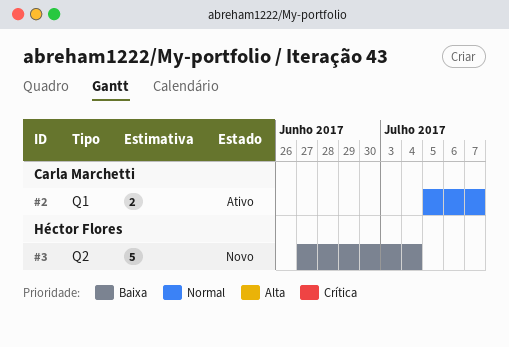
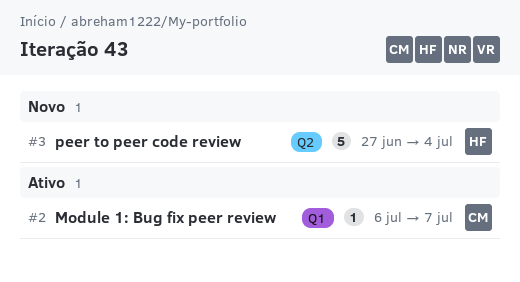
#2, estimate: 2 -> 1
#2, start: Jul 5 -> Jul 6

